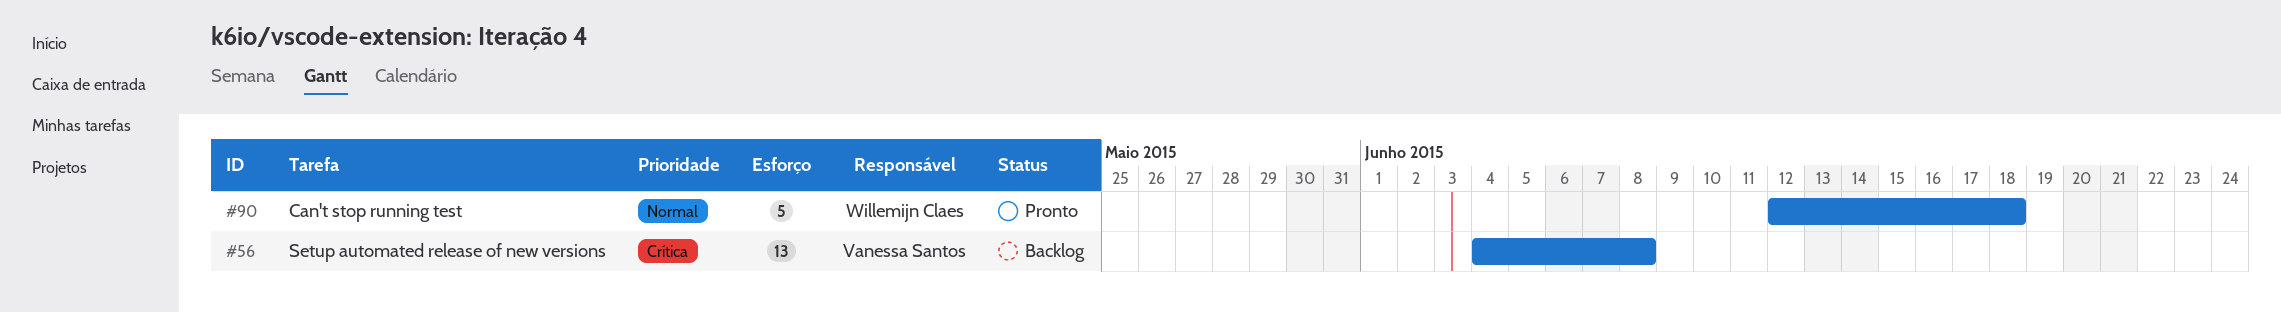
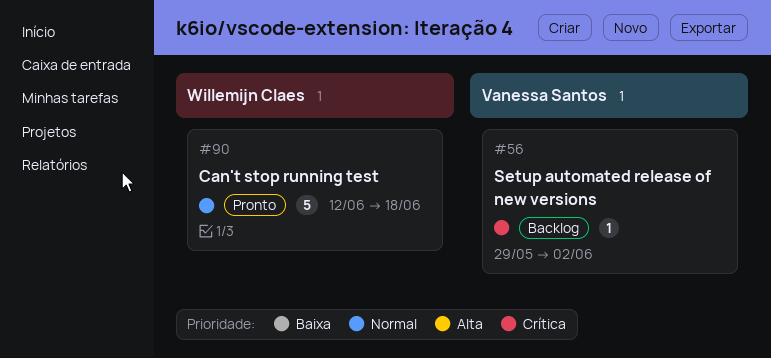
#56, estimate: 13 -> 1
#56, start: Jun 4 -> May 29
#56, due: Jun 8 -> Jun 2

